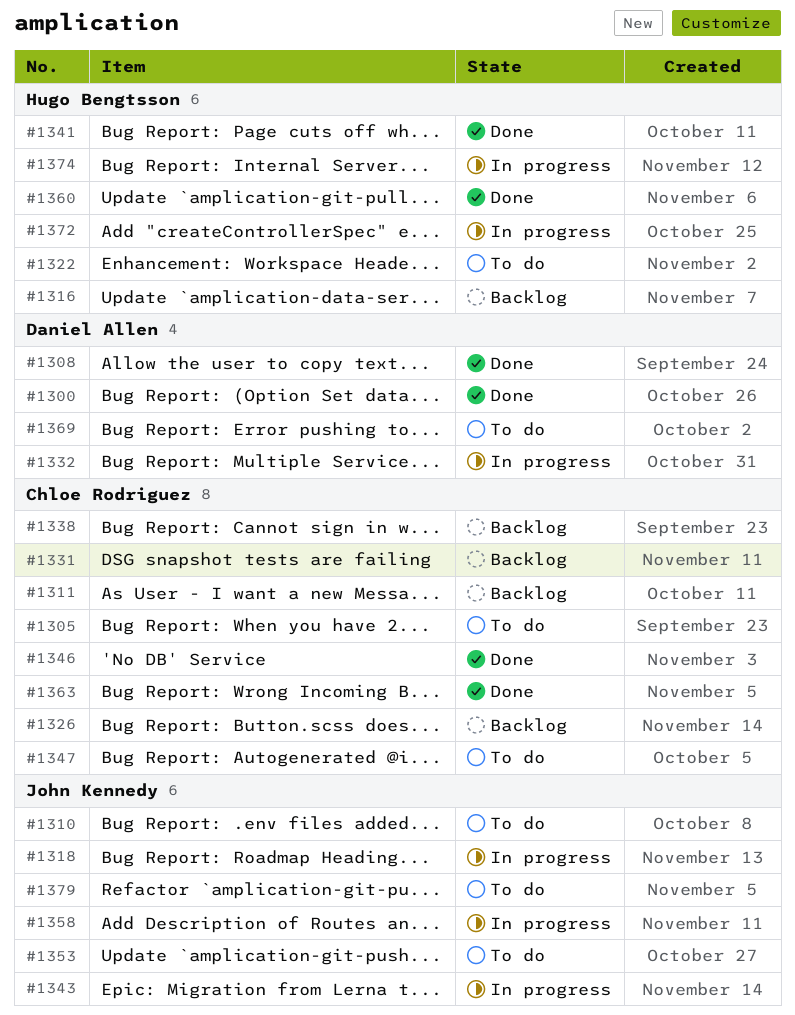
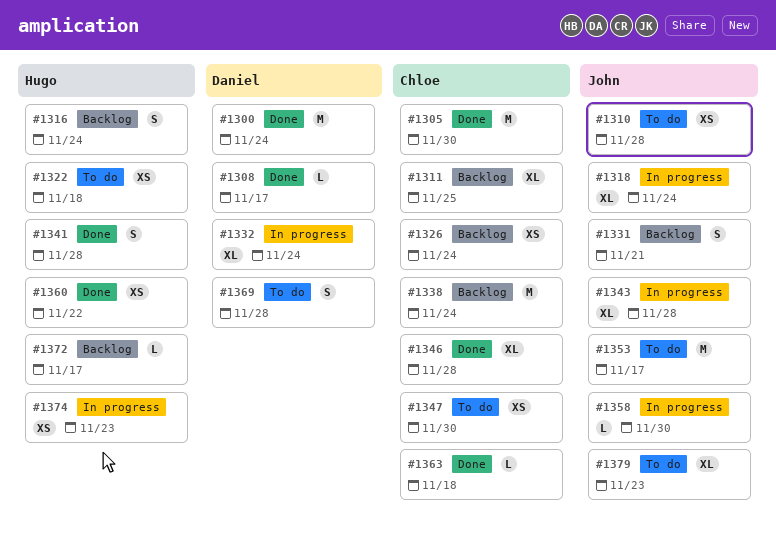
#1305, status: To do -> Done
#1331, owner: Chloe Rodriguez -> John Kennedy
#1372, status: In progress -> Backlog

